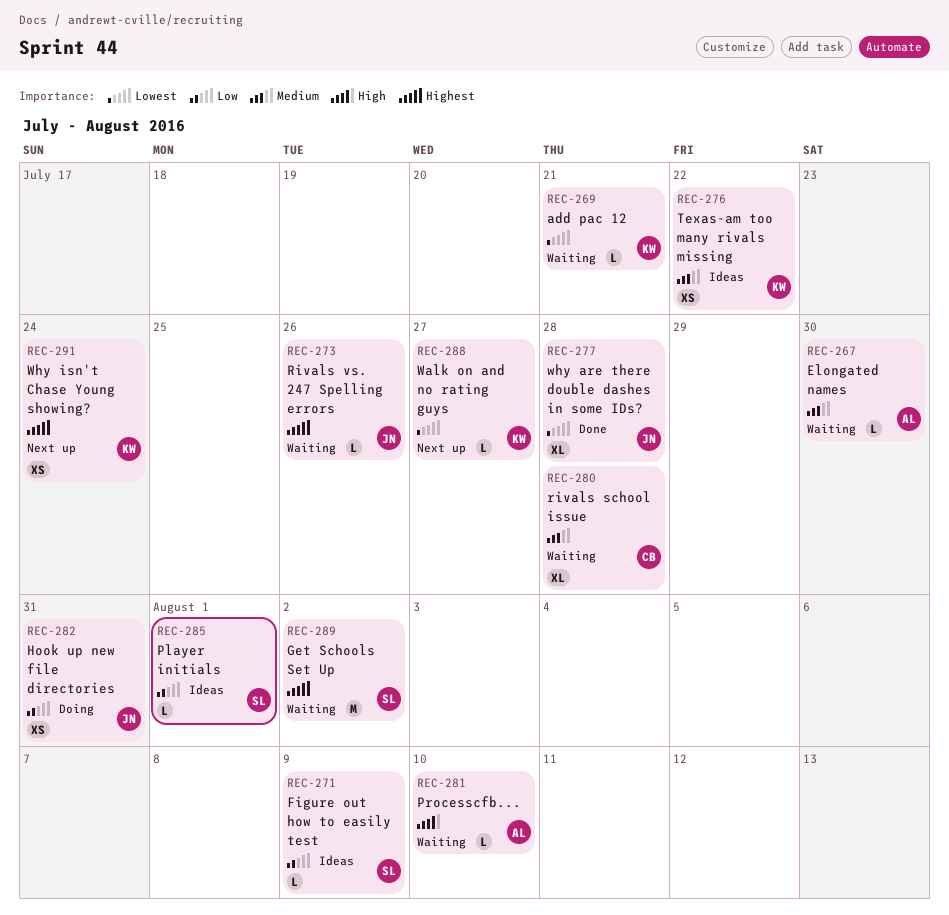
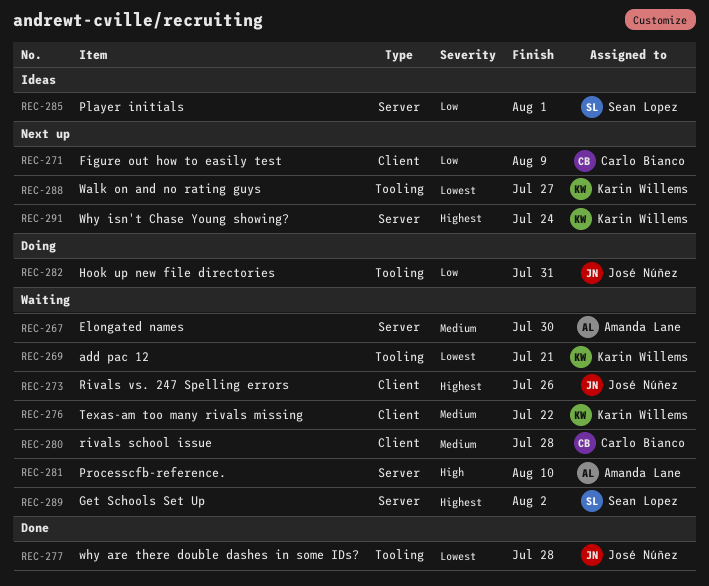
REC-271, status: Ideas -> Next up
REC-271, owner: Sean Lopez -> Carlo Bianco
REC-276, status: Ideas -> Waiting

